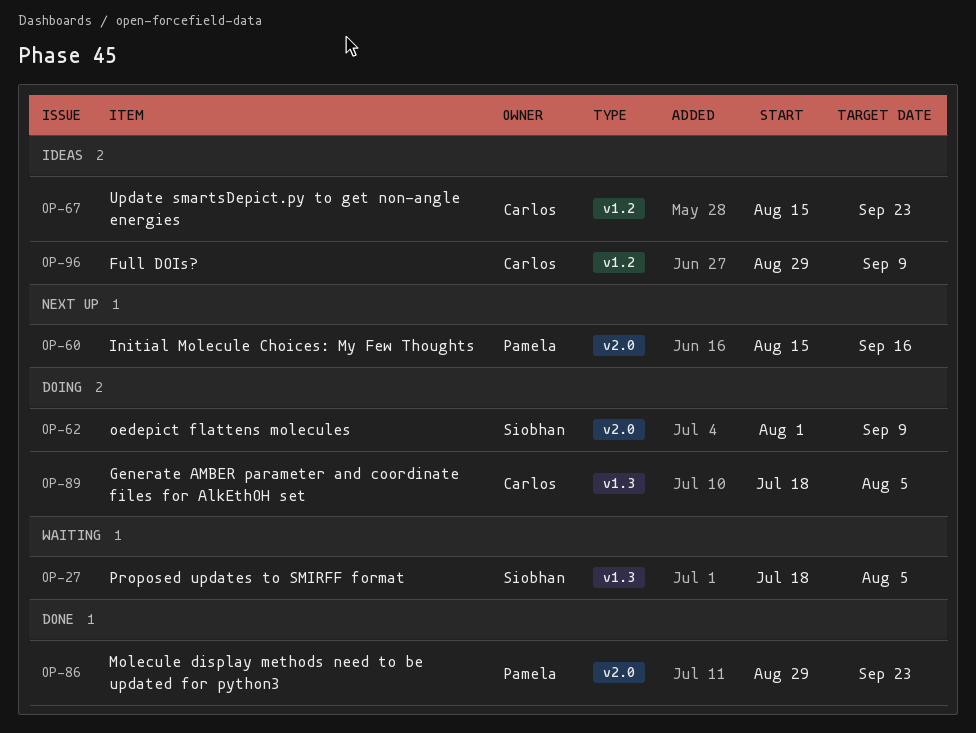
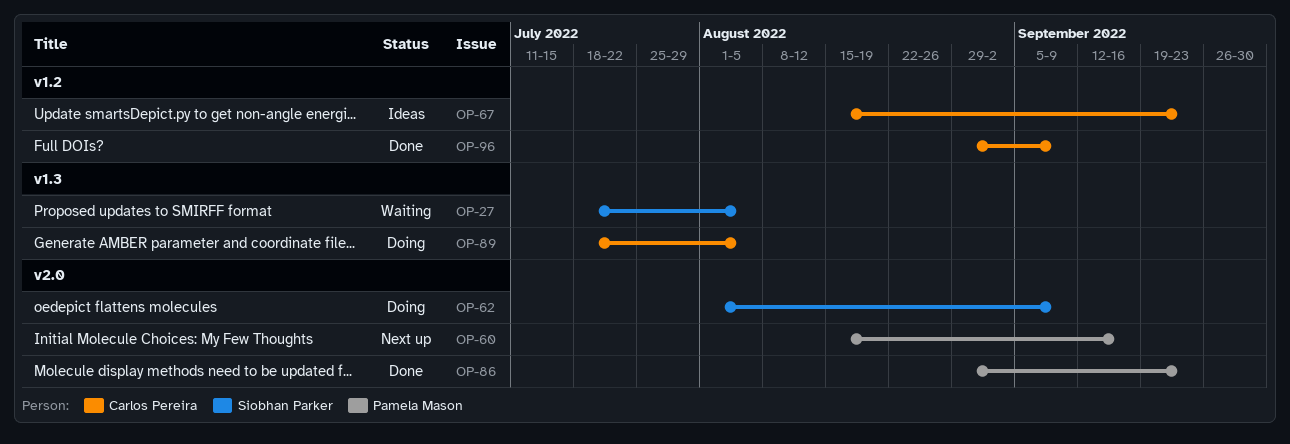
OP-96, status: Ideas -> Done

